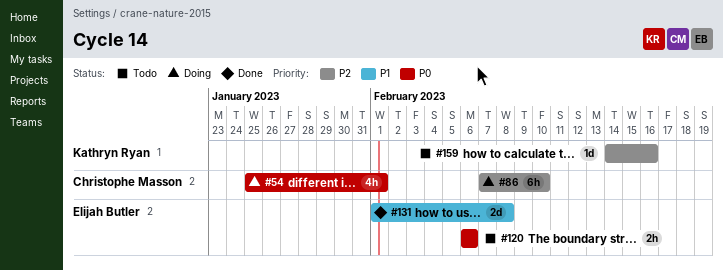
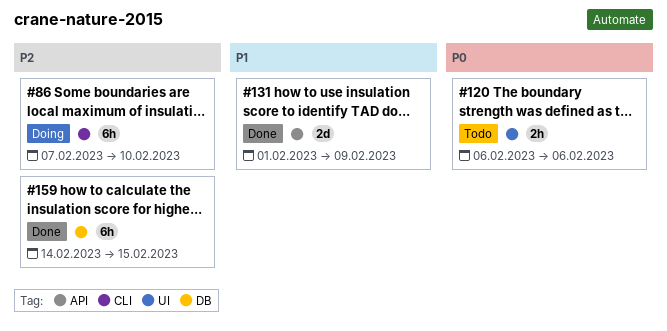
#54: present -> none
#131, due: Feb 8 -> Feb 9
#159, status: Todo -> Done
#159, estimate: 1d -> 6h
#159, due: Feb 16 -> Feb 15

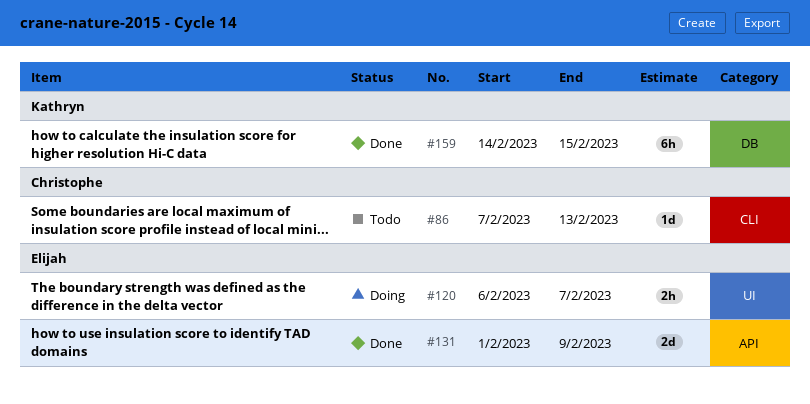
#86, status: Doing -> Todo
#86, estimate: 6h -> 1d
#86, due: Feb 10 -> Feb 13
#120, status: Todo -> Doing
#120, due: Feb 6 -> Feb 7

